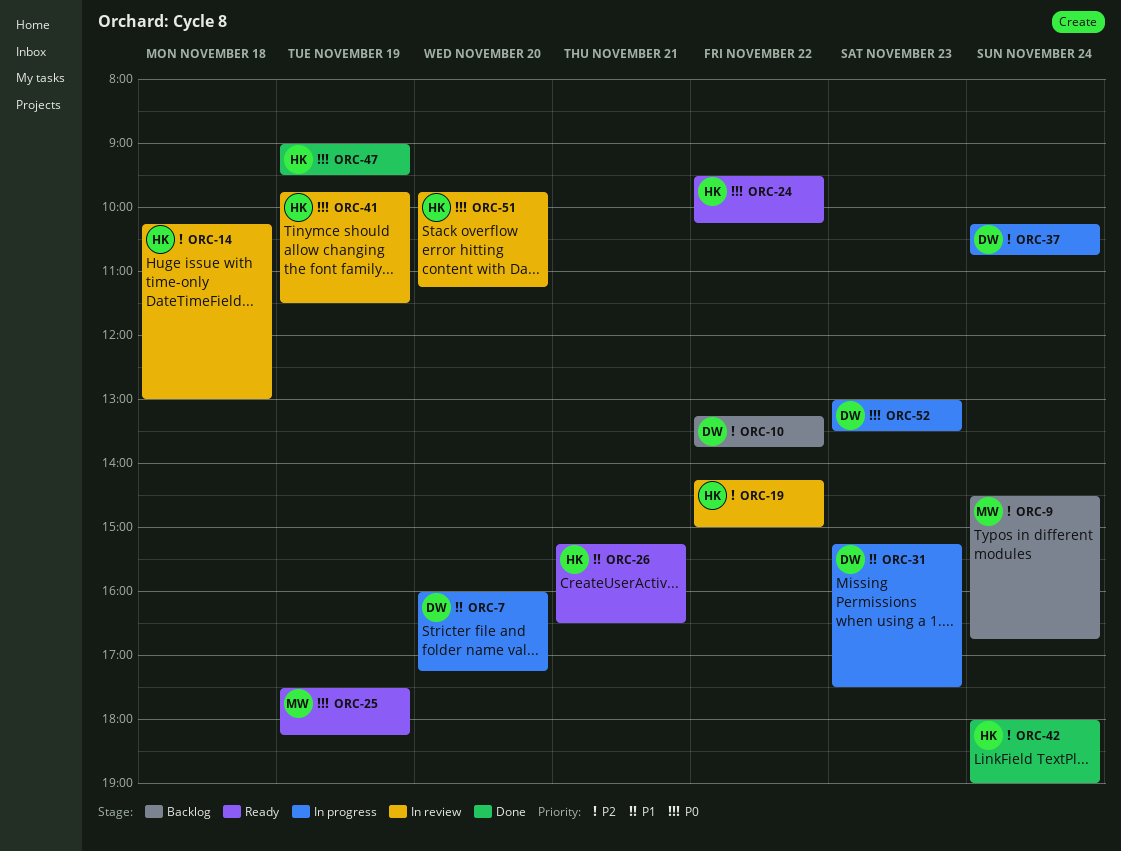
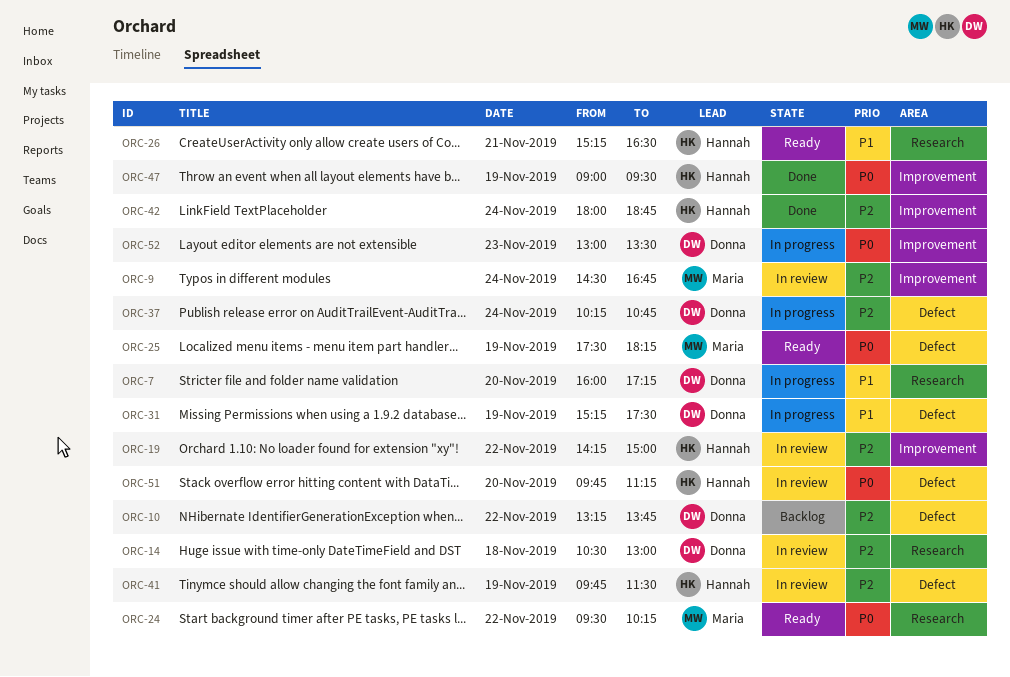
ORC-9, status: Backlog -> In review
ORC-14, owner: Hannah -> Donna
ORC-14, begins: 10:15 -> 10:30
ORC-24, owner: Hannah -> Maria
ORC-31, day: Nov 23 -> Nov 19
ORC-41, priority: P0 -> P2
ORC-42, ends: 19:00 -> 18:45

